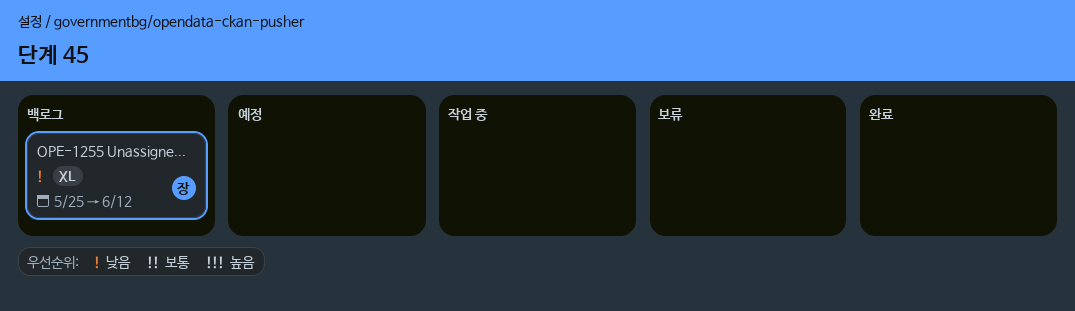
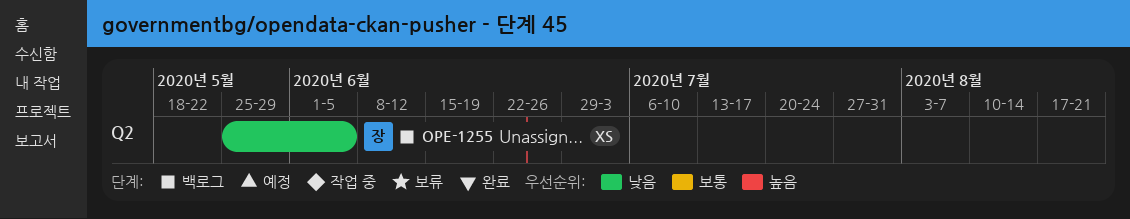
OPE-1255, estimate: XL -> XS
OPE-1255, due: Jun 12 -> Jun 5

